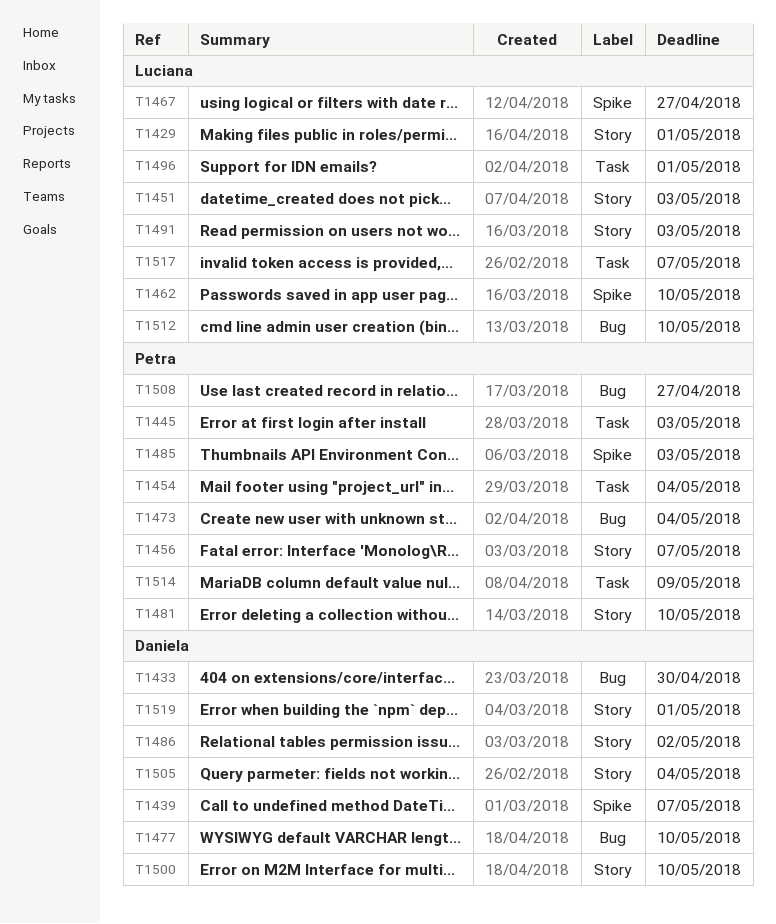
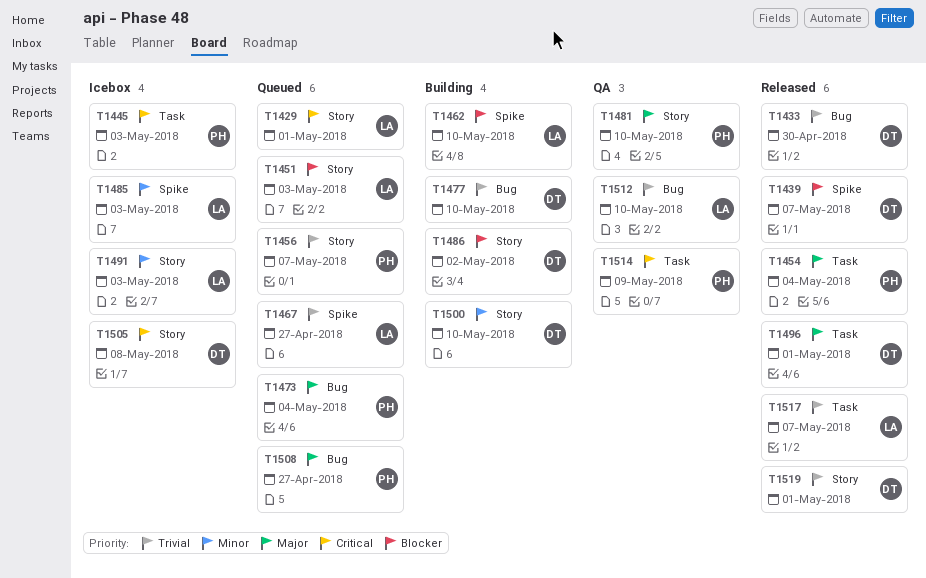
T1485, owner: Petra -> Luciana
T1496, owner: Luciana -> Daniela
T1505, due: May 4 -> May 8

